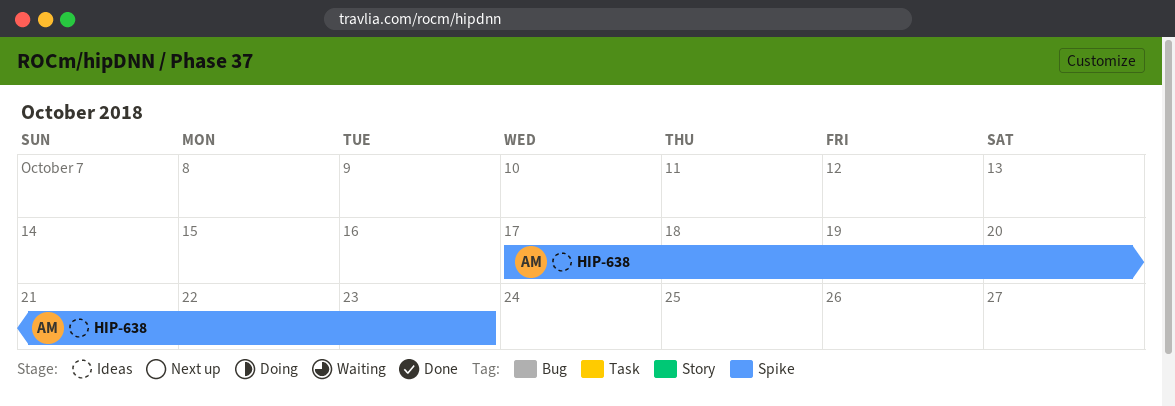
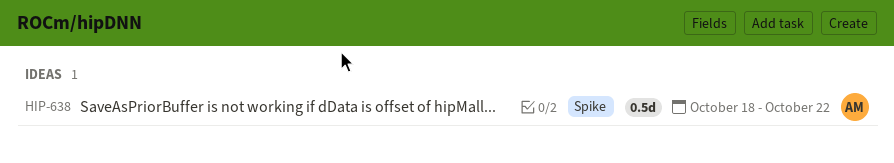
HIP-638, start: Oct 17 -> Oct 18
HIP-638, due: Oct 23 -> Oct 22

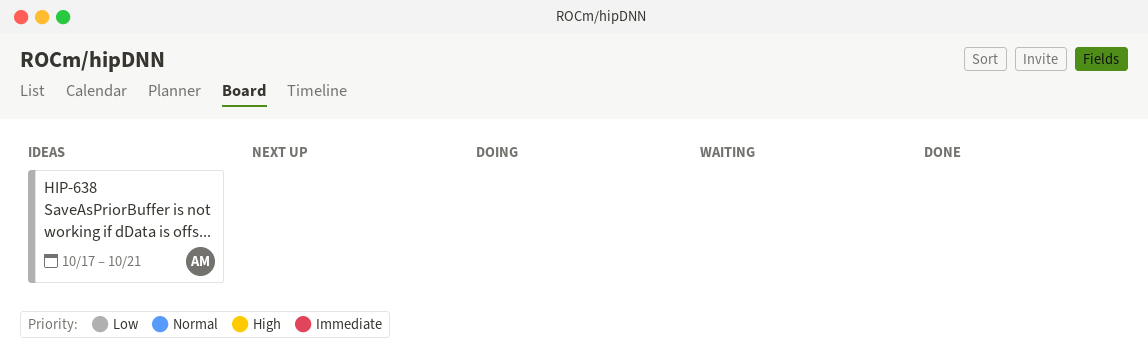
HIP-638, start: Oct 18 -> Oct 17
HIP-638, due: Oct 22 -> Oct 21

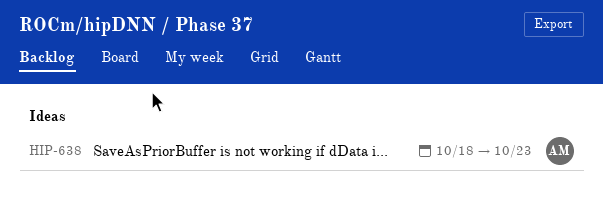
HIP-638, start: Oct 17 -> Oct 18
HIP-638, due: Oct 21 -> Oct 23

